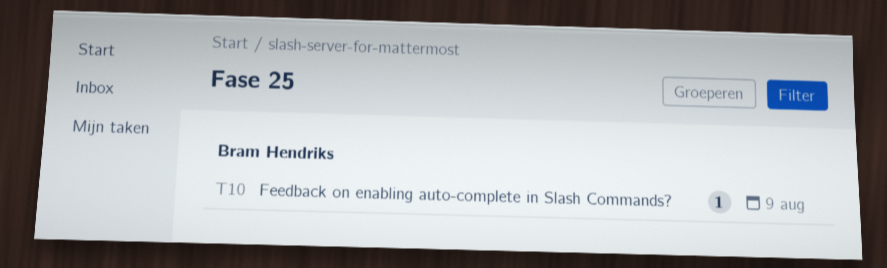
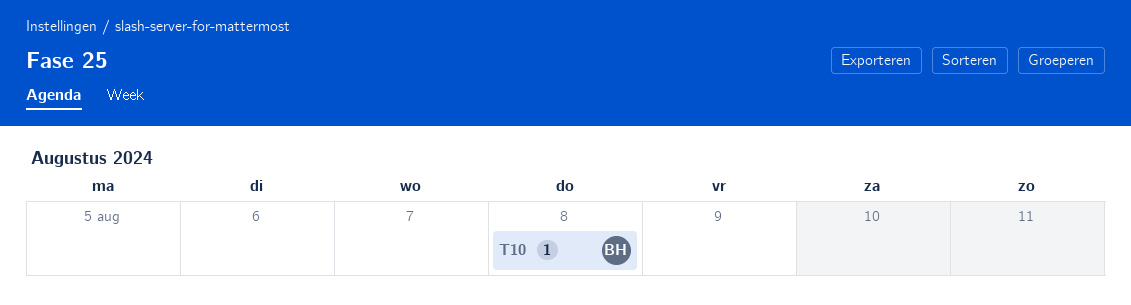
T10, day: Aug 9 -> Aug 8

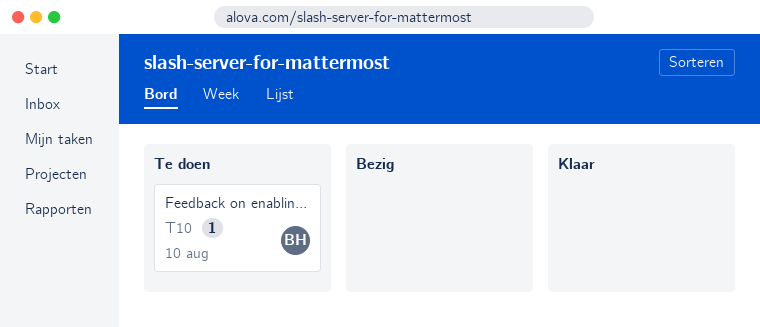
T10, day: Aug 8 -> Aug 10

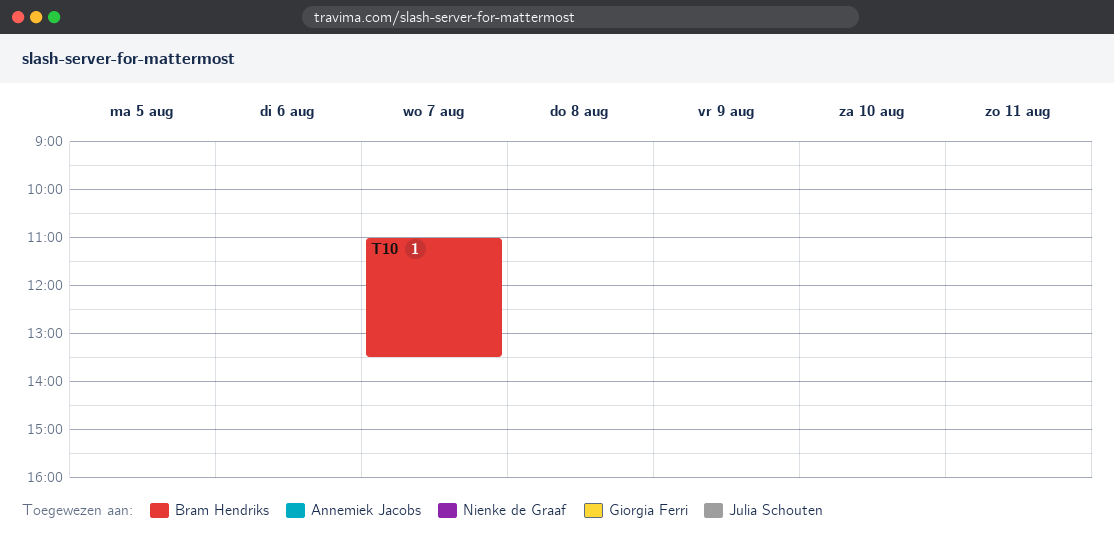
T10, day: Aug 10 -> Aug 7

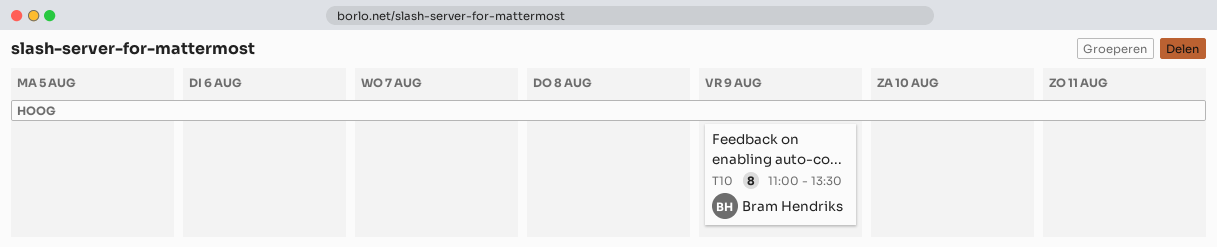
T10, estimate: 1 -> 8
T10, day: Aug 7 -> Aug 9

